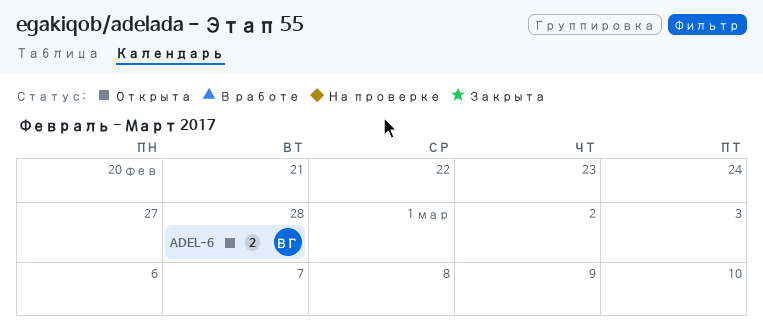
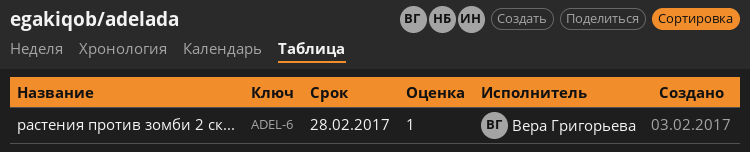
ADEL-6, estimate: 2 -> 1

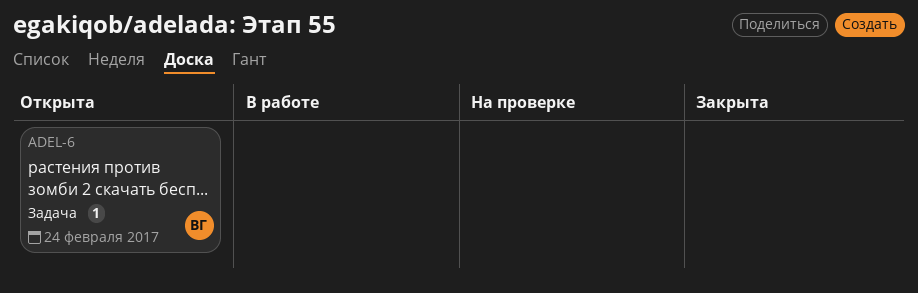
ADEL-6, due: Feb 28 -> Feb 24

